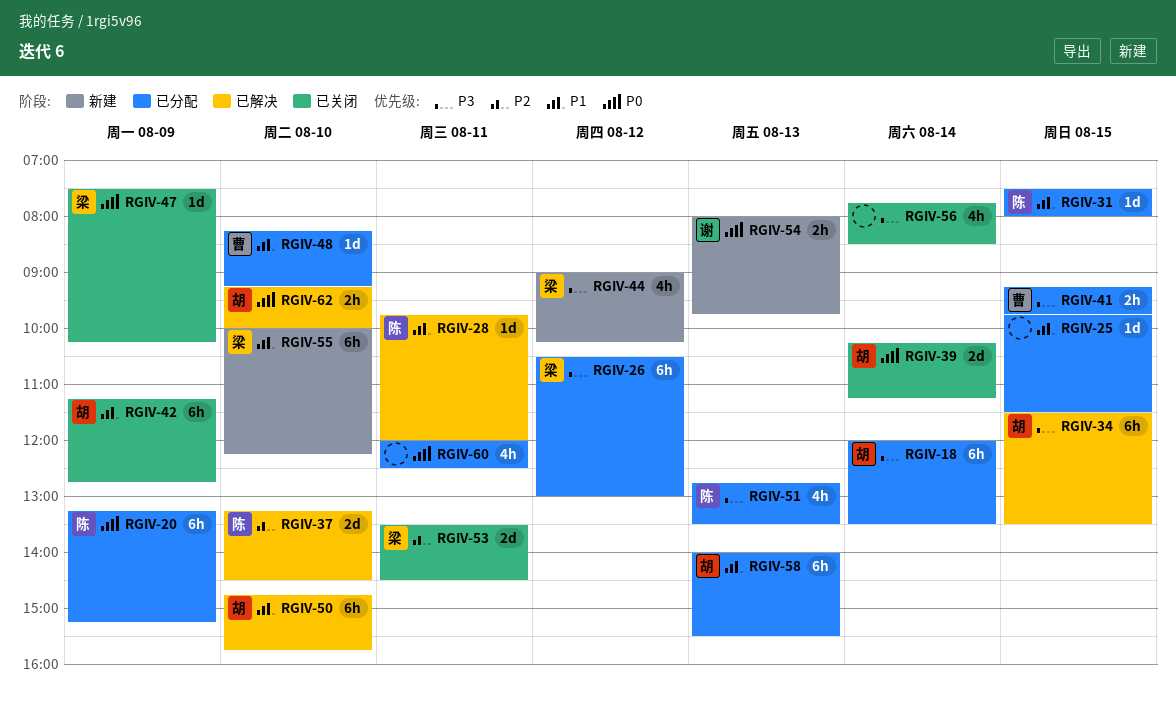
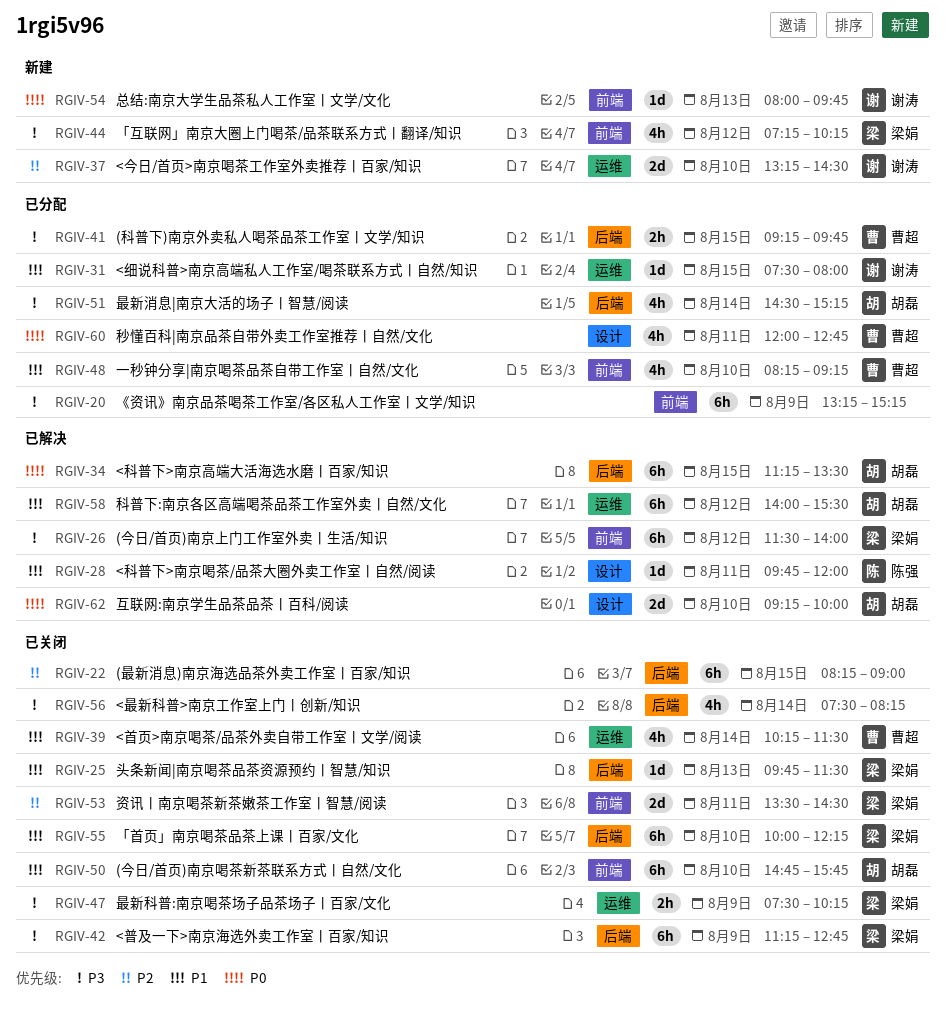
RGIV-18: present -> none
RGIV-20, owner: 陈强 -> none
RGIV-20, priority: P0 -> P3
RGIV-22: none -> present
RGIV-25, status: 已分配 -> 已关闭
RGIV-25, owner: none -> 梁娟
RGIV-25, day: Aug 15 -> Aug 13
RGIV-26, status: 已分配 -> 已解决
RGIV-26, begins: 10:30 -> 11:30
RGIV-26, ends: 13:00 -> 14:00
RGIV-31, owner: 陈强 -> 谢涛
RGIV-34, priority: P3 -> P0
RGIV-34, begins: 11:30 -> 11:15
RGIV-37, status: 已解决 -> 新建
RGIV-37, owner: 陈强 -> 谢涛
RGIV-39, owner: 胡磊 -> 曹超
RGIV-39, priority: P0 -> P1
RGIV-39, estimate: 2d -> 4h
RGIV-39, ends: 11:15 -> 11:30
RGIV-42, owner: 胡磊 -> 梁娟
RGIV-42, priority: P1 -> P3
RGIV-44, begins: 09:00 -> 07:15
RGIV-47, priority: P0 -> P3
RGIV-47, estimate: 1d -> 2h
RGIV-48, estimate: 1d -> 4h
RGIV-50, status: 已解决 -> 已关闭
RGIV-51, owner: 陈强 -> 胡磊
RGIV-51, day: Aug 13 -> Aug 14
RGIV-51, begins: 12:45 -> 14:30
RGIV-51, ends: 13:30 -> 15:15
RGIV-54, estimate: 2h -> 1d
RGIV-55, status: 新建 -> 已关闭
RGIV-56, begins: 07:45 -> 07:30
RGIV-56, ends: 08:30 -> 08:15
RGIV-58, status: 已分配 -> 已解决
RGIV-58, day: Aug 13 -> Aug 12
RGIV-60, owner: none -> 曹超
RGIV-60, ends: 12:30 -> 12:45
RGIV-62, estimate: 2h -> 2d

